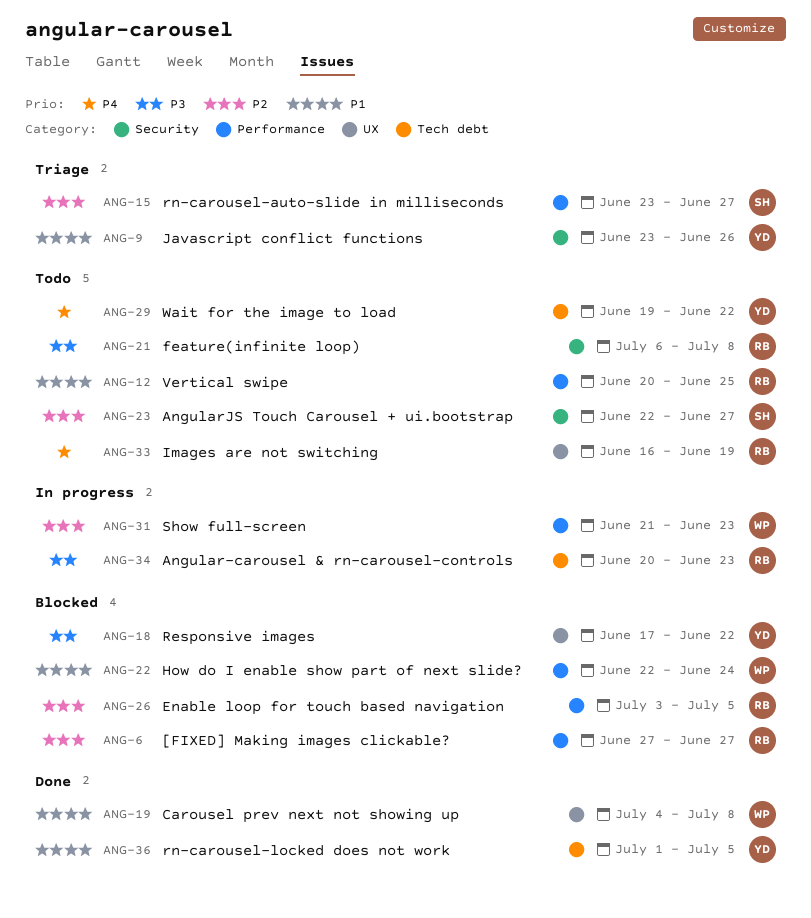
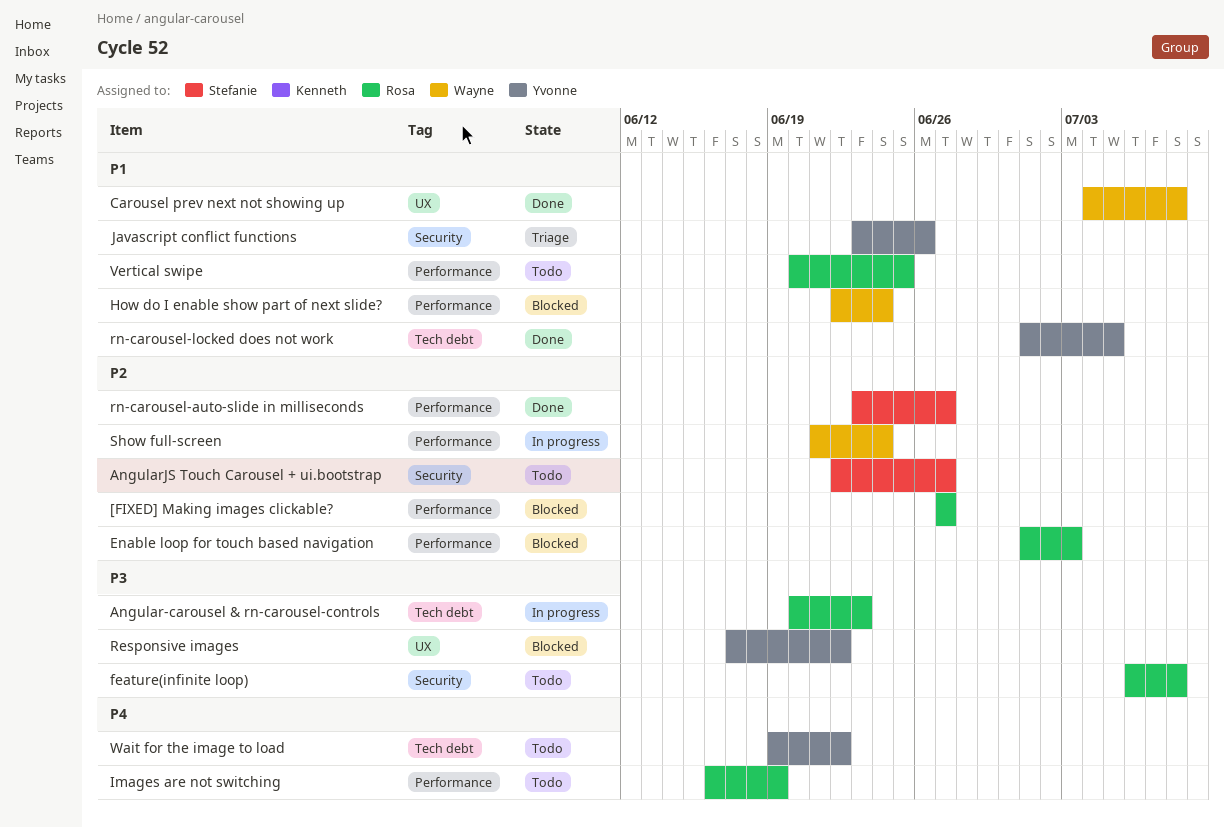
Enable loop for touch based navigation, start: Jul 3 -> Jul 1
Enable loop for touch based navigation, due: Jul 5 -> Jul 3
Images are not switching, label: UX -> Performance
rn-carousel-auto-slide in milliseconds, status: Triage -> Done
Show full-screen, due: Jun 23 -> Jun 24

